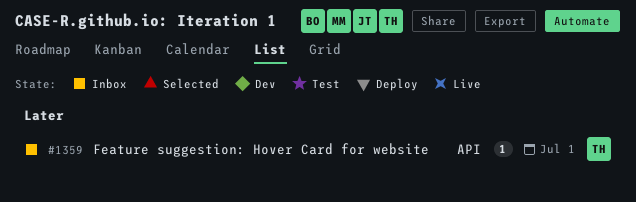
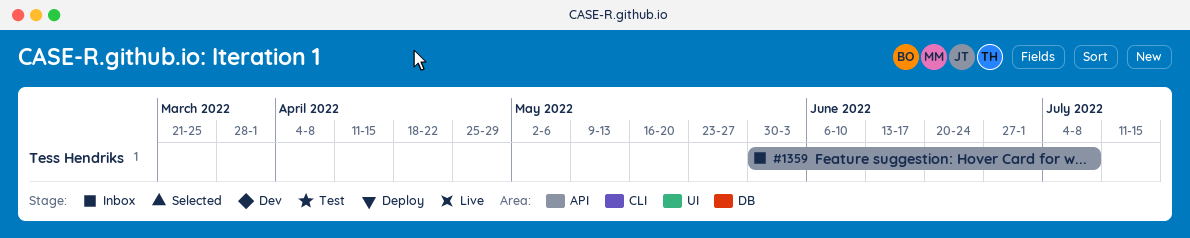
#1359, due: Jul 1 -> Jul 8

